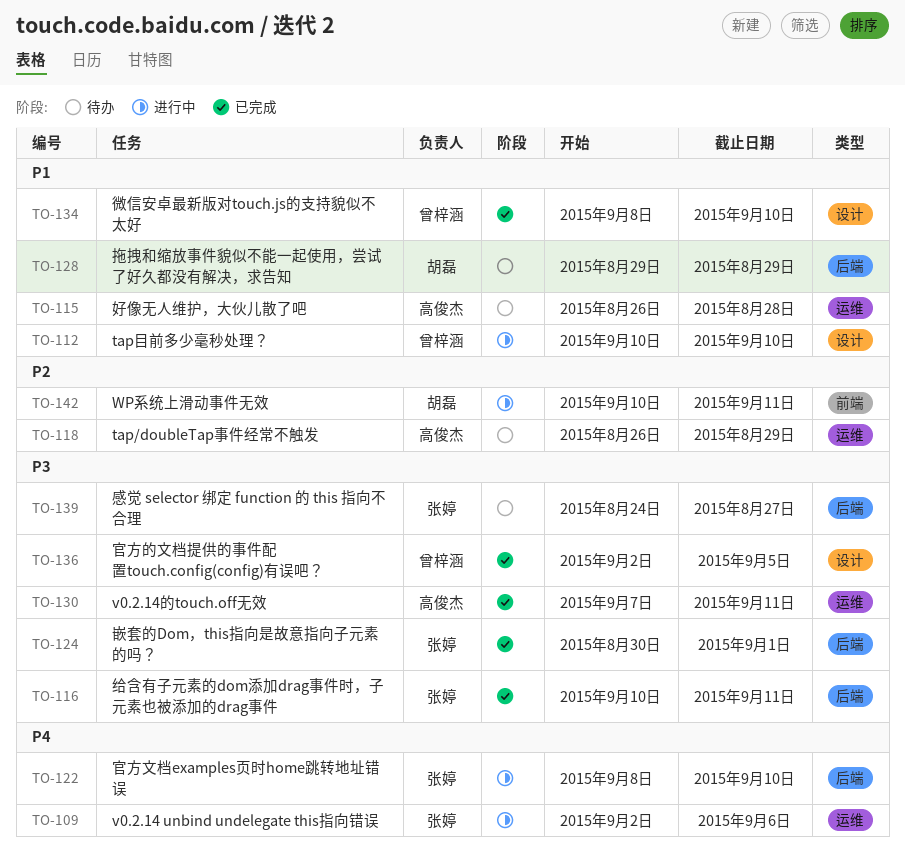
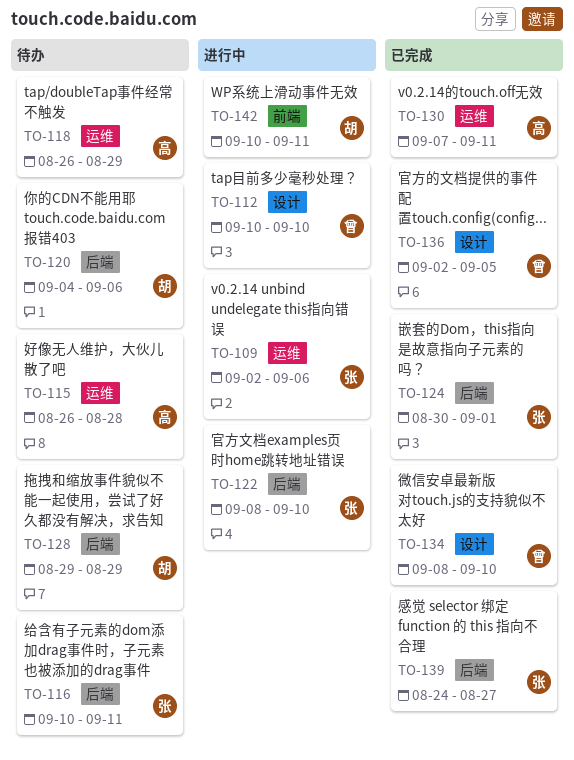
TO-116, status: 已完成 -> 待办
TO-120: none -> present
TO-139, status: 待办 -> 已完成

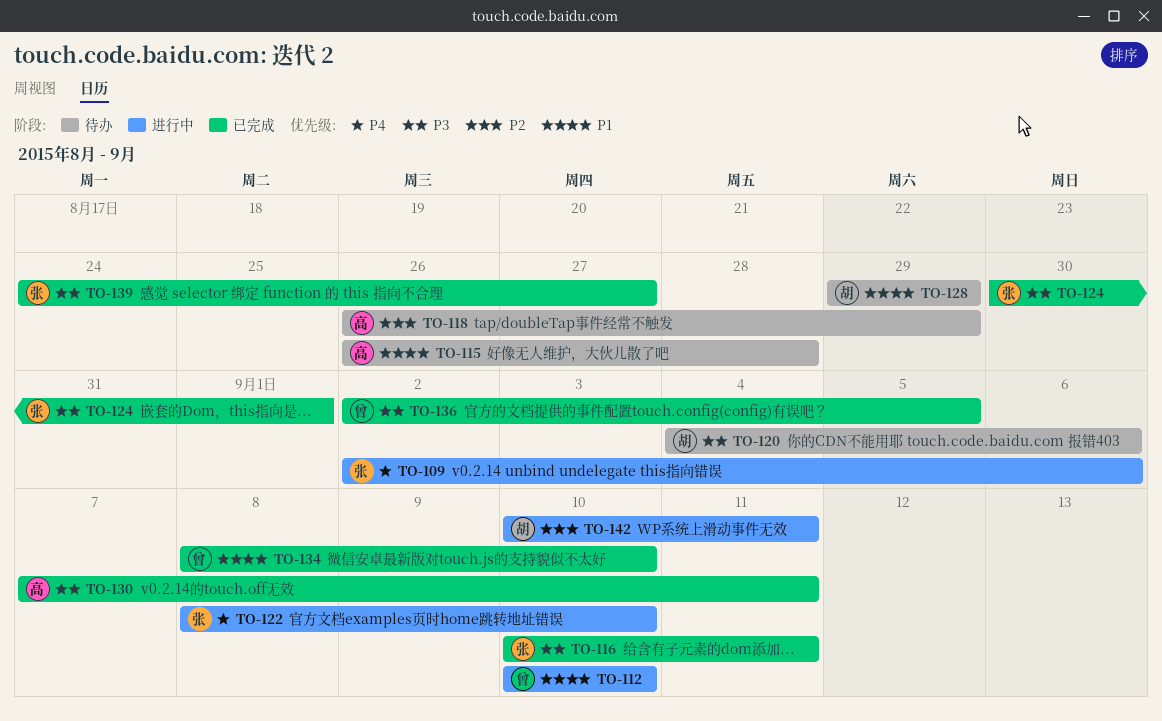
TO-116, status: 待办 -> 已完成

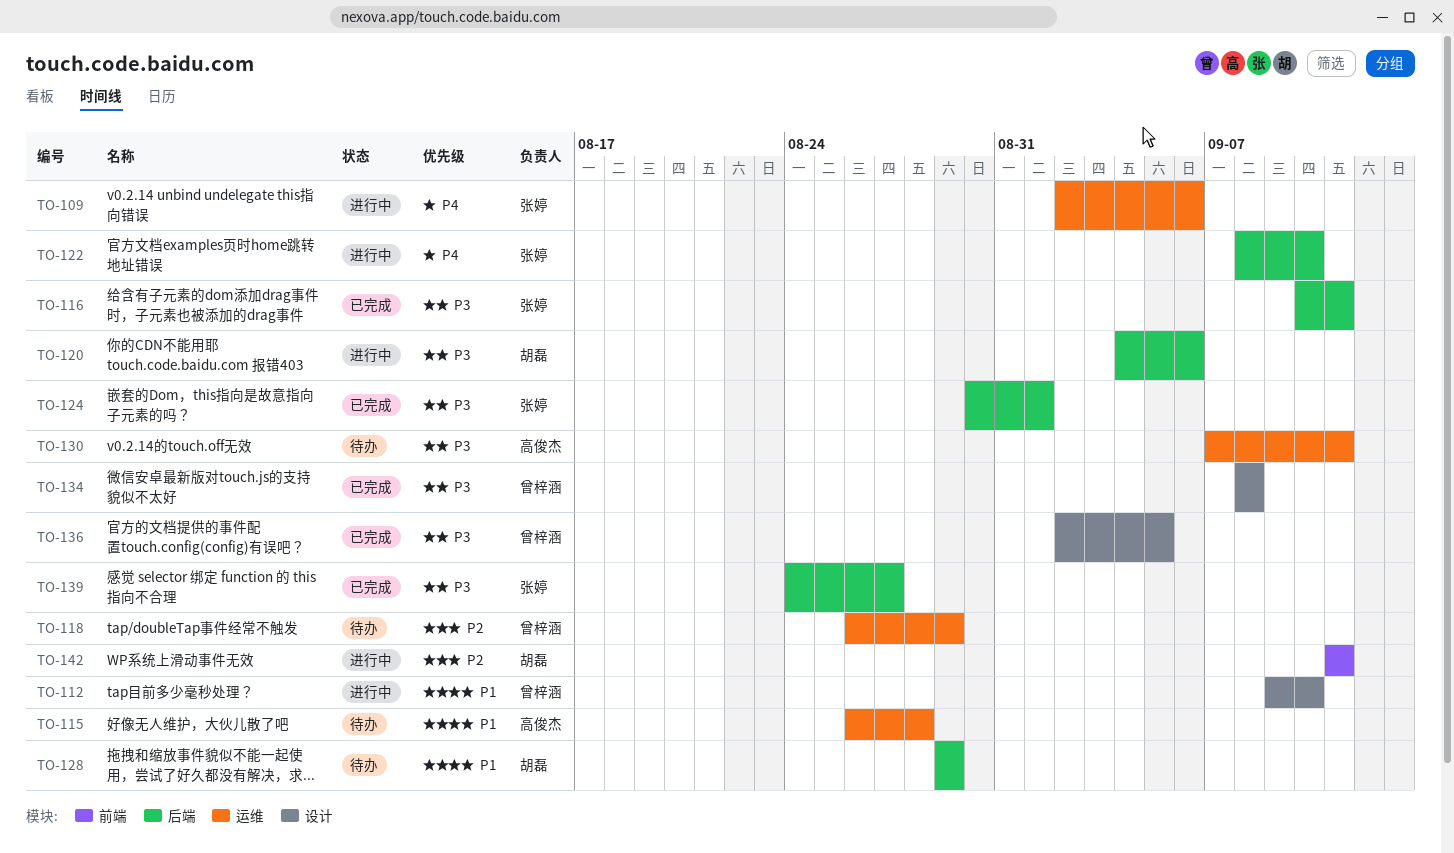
TO-112, start: Sep 10 -> Sep 9
TO-118, owner: 高俊杰 -> 曾梓涵
TO-120, status: 待办 -> 进行中
TO-130, status: 已完成 -> 待办
TO-134, priority: P1 -> P3
TO-134, due: Sep 10 -> Sep 8
TO-142, start: Sep 10 -> Sep 11

